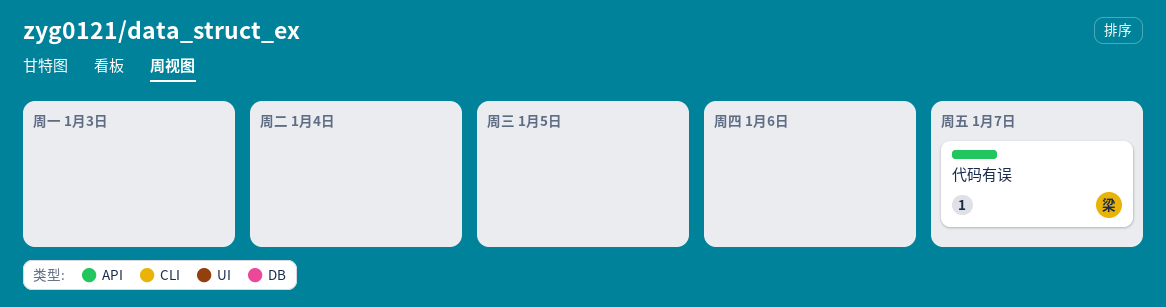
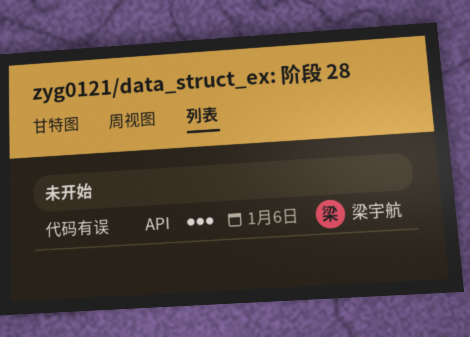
代码有误, estimate: 1 -> 3
代码有误, due: Jan 7 -> Jan 6

